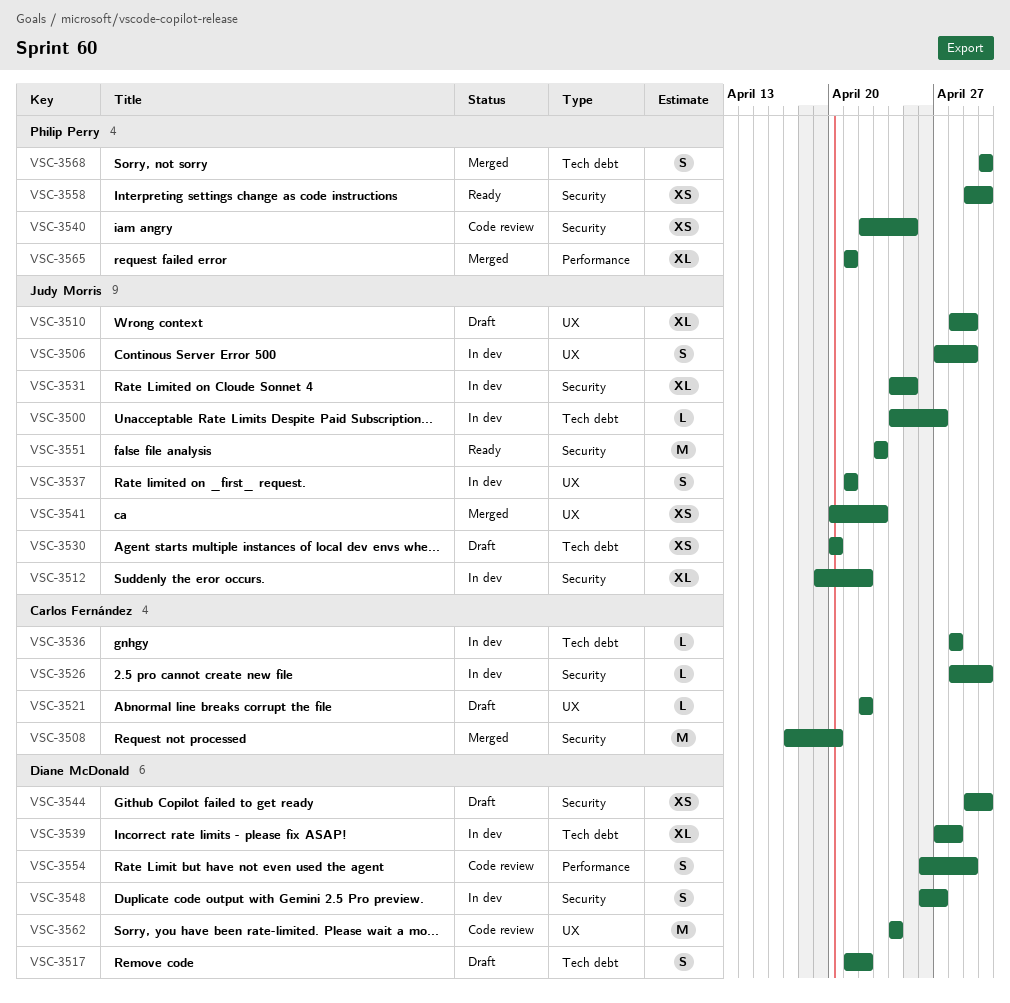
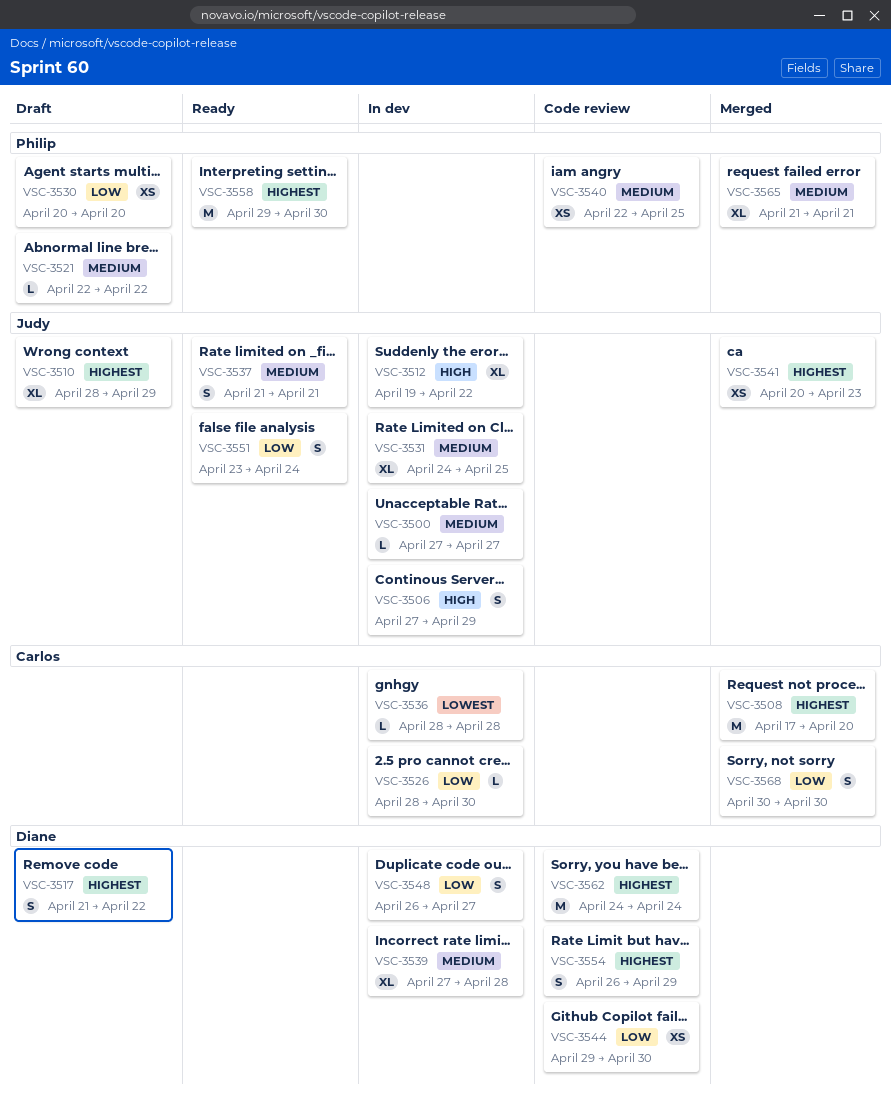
VSC-3500, start: Apr 24 -> Apr 27
VSC-3521, owner: Carlos Fernández -> Philip Perry
VSC-3530, owner: Judy Morris -> Philip Perry
VSC-3537, status: In dev -> Ready
VSC-3544, status: Draft -> Code review
VSC-3551, estimate: M -> S
VSC-3551, due: Apr 23 -> Apr 24
VSC-3558, estimate: XS -> M
VSC-3568, owner: Philip Perry -> Carlos Fernández

